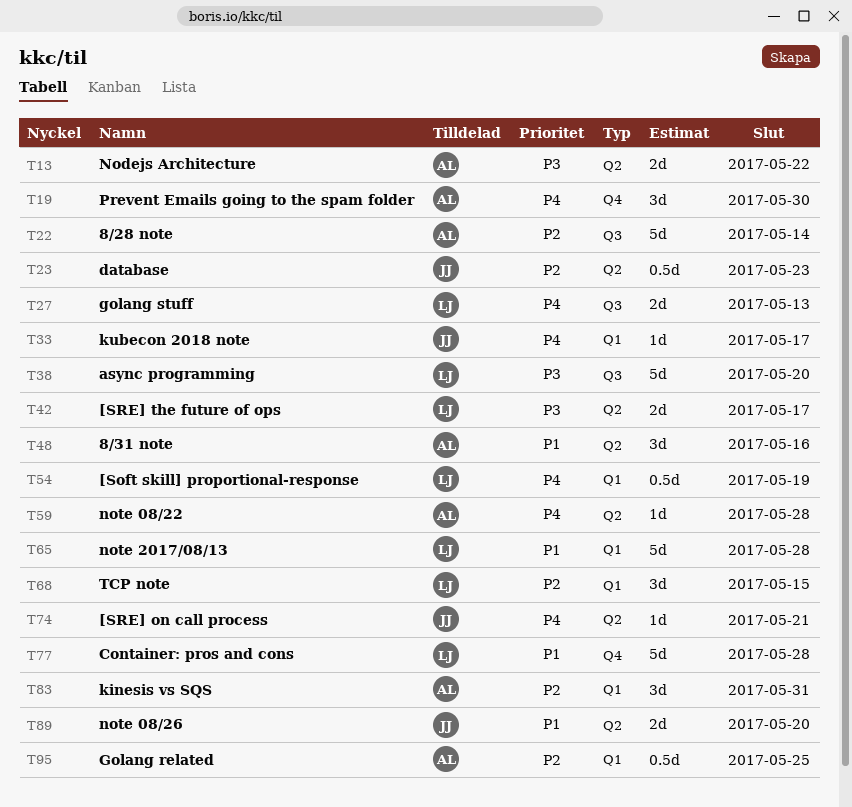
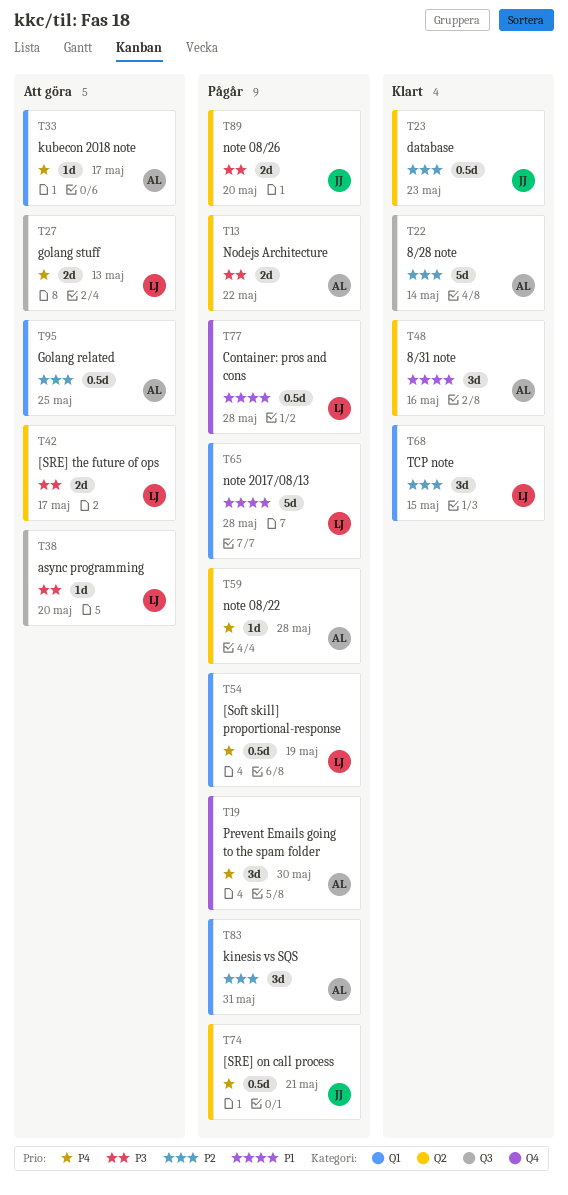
T33, owner: JJ -> AL
T38, estimate: 5d -> 1d
T74, estimate: 1d -> 0.5d
T77, estimate: 5d -> 0.5d
T89, priority: P1 -> P3

